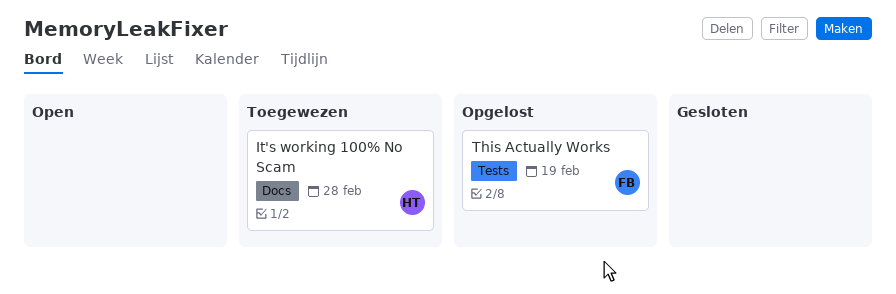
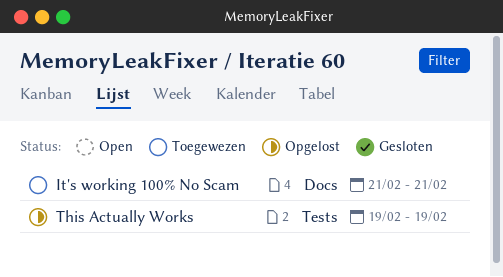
It's working 100% No Scam, due: Feb 28 -> Feb 21

